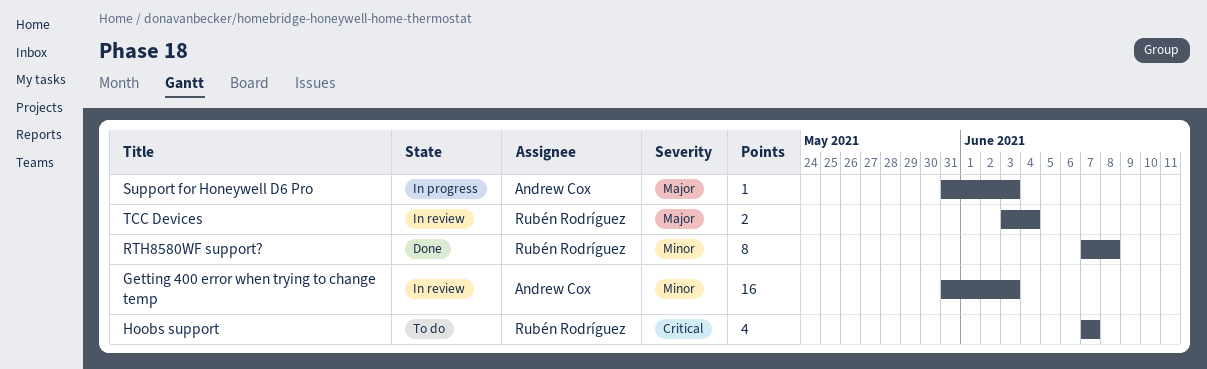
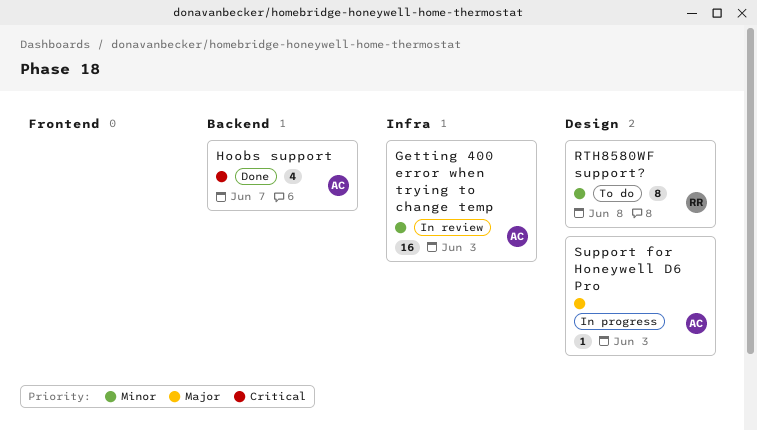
Hoobs support, status: To do -> Done
Hoobs support, owner: Rubén Rodríguez -> Andrew Cox
RTH8580WF support?, status: Done -> To do
TCC Devices: present -> none

